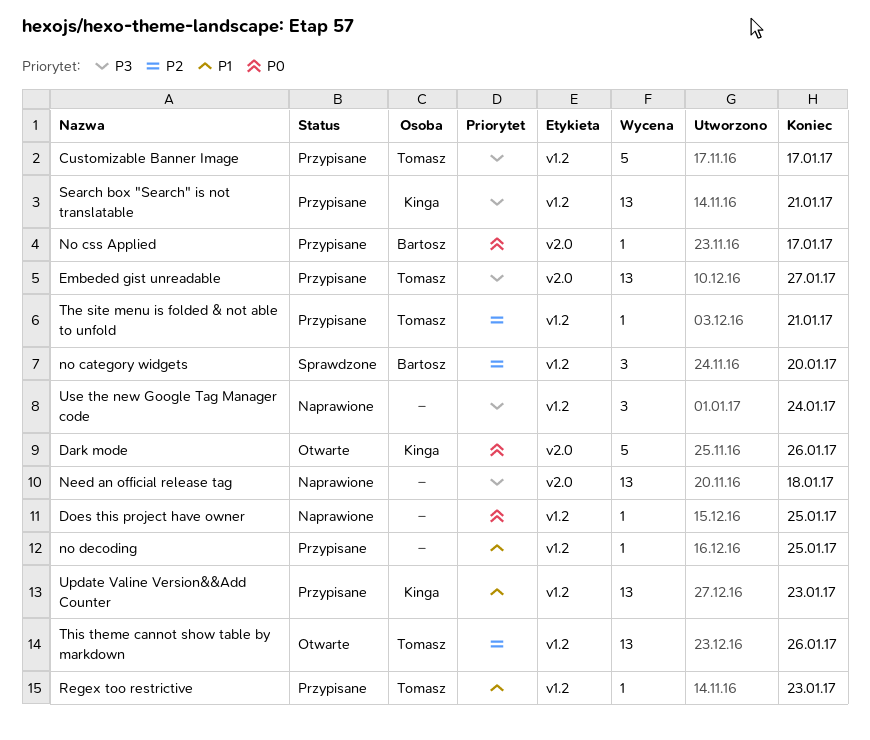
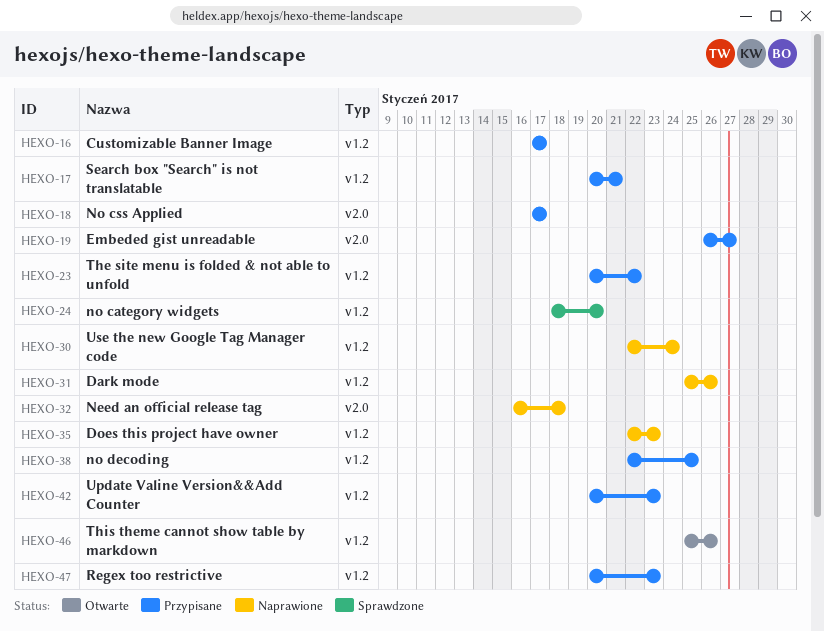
Dark mode, status: Otwarte -> Naprawione
Dark mode, label: v2.0 -> v1.2
Does this project have owner, due: Jan 25 -> Jan 23
The site menu is folded & not able to unfold, due: Jan 21 -> Jan 22

